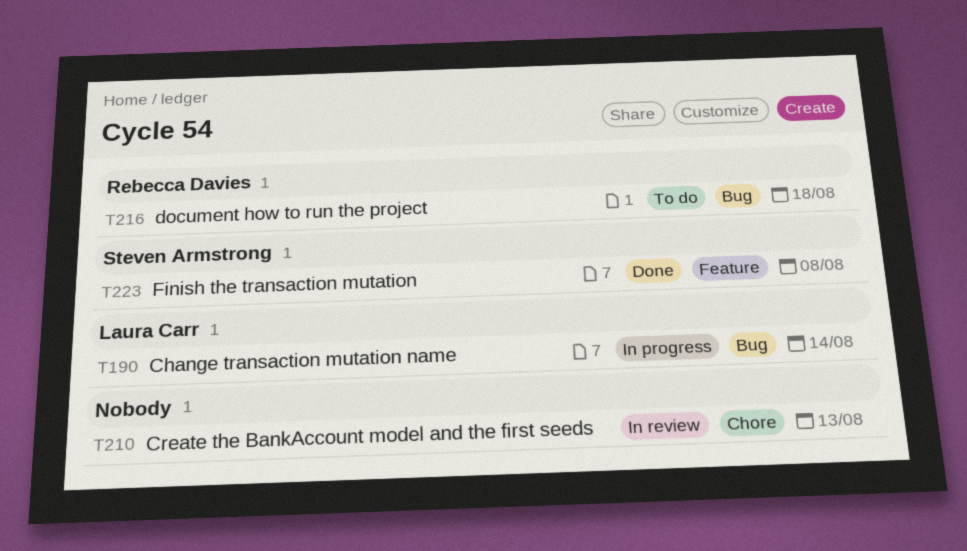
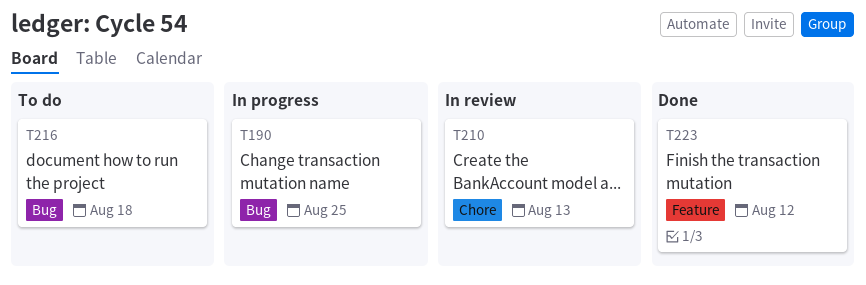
T190, due: Aug 14 -> Aug 25
T223, due: Aug 8 -> Aug 12

